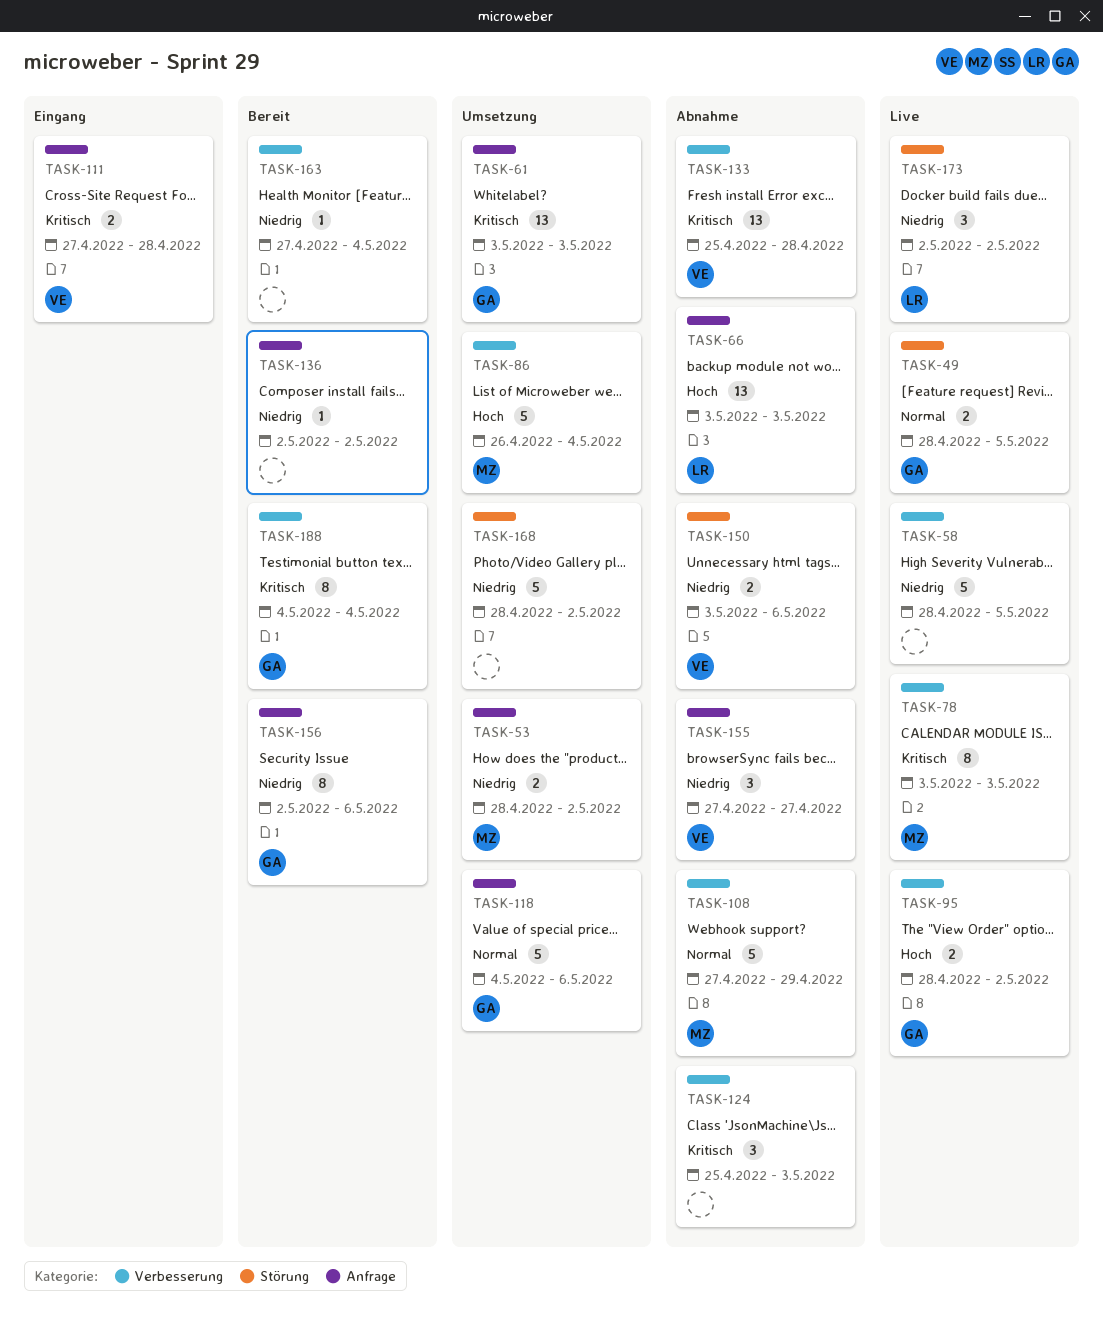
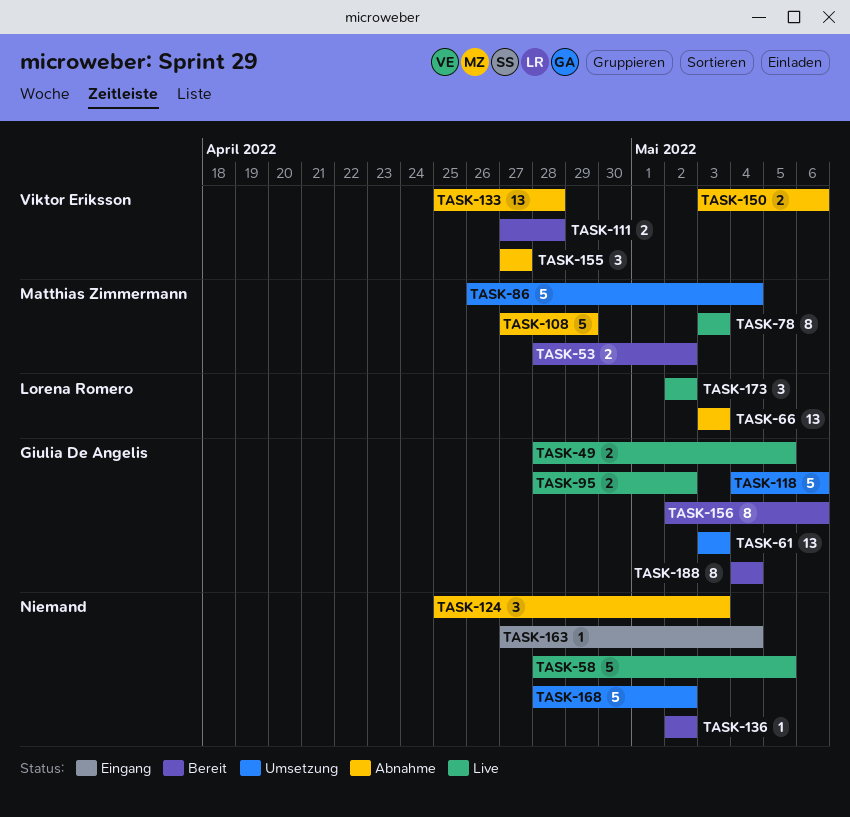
TASK-53, status: Umsetzung -> Bereit
TASK-111, status: Eingang -> Bereit
TASK-163, status: Bereit -> Eingang

